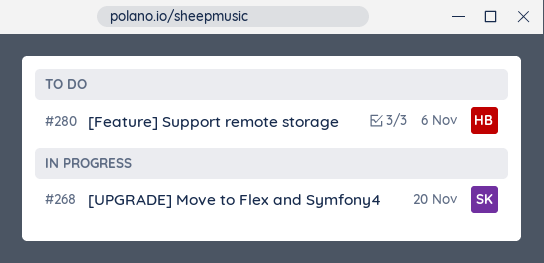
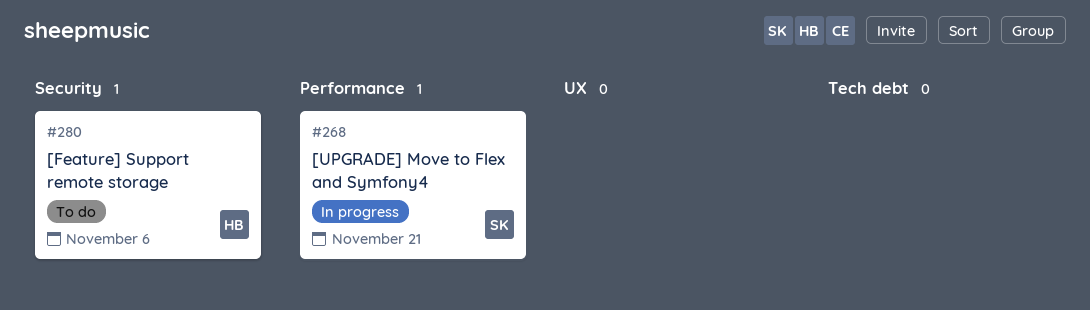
#268, due: Nov 20 -> Nov 21

